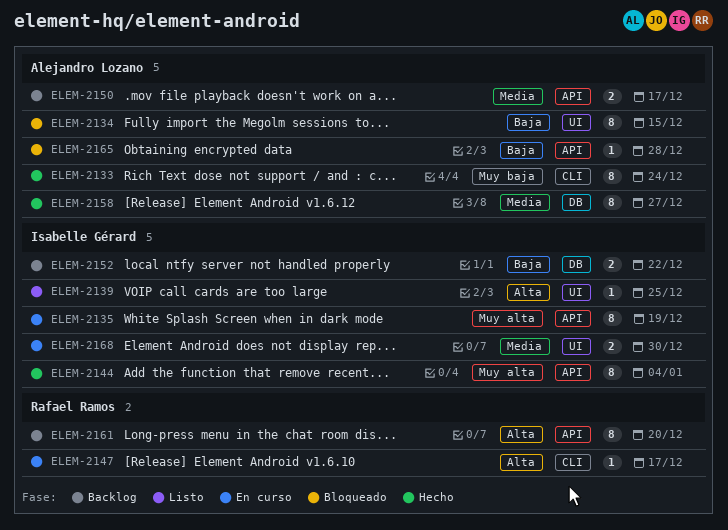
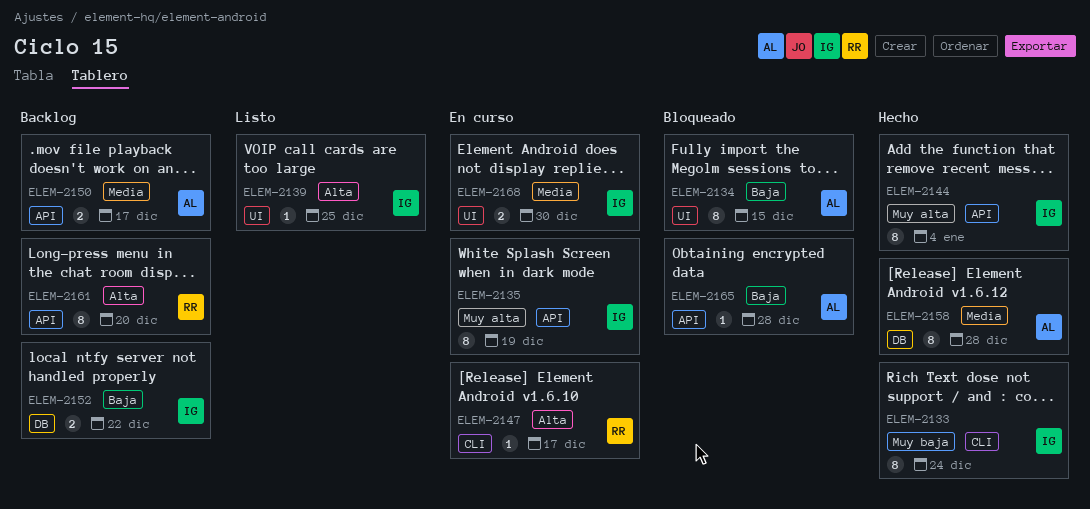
ELEM-2133, owner: Alejandro Lozano -> Isabelle Gérard
ELEM-2158, due: Dec 27 -> Dec 28

